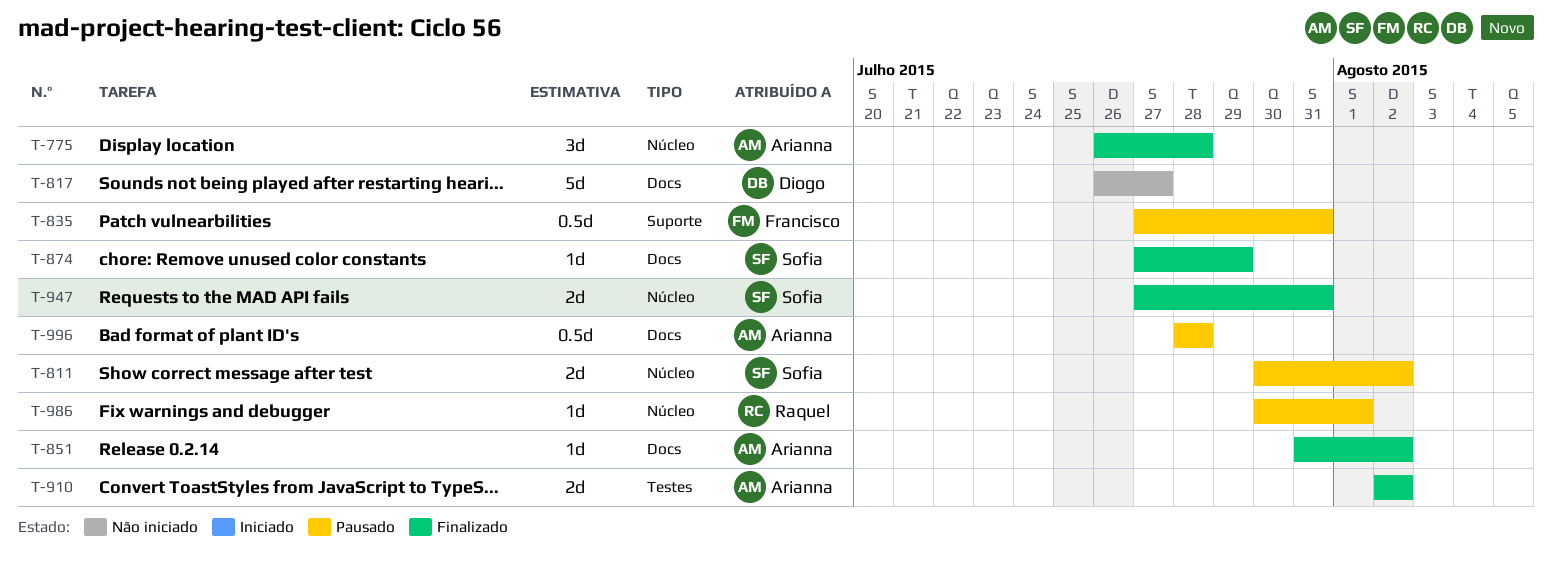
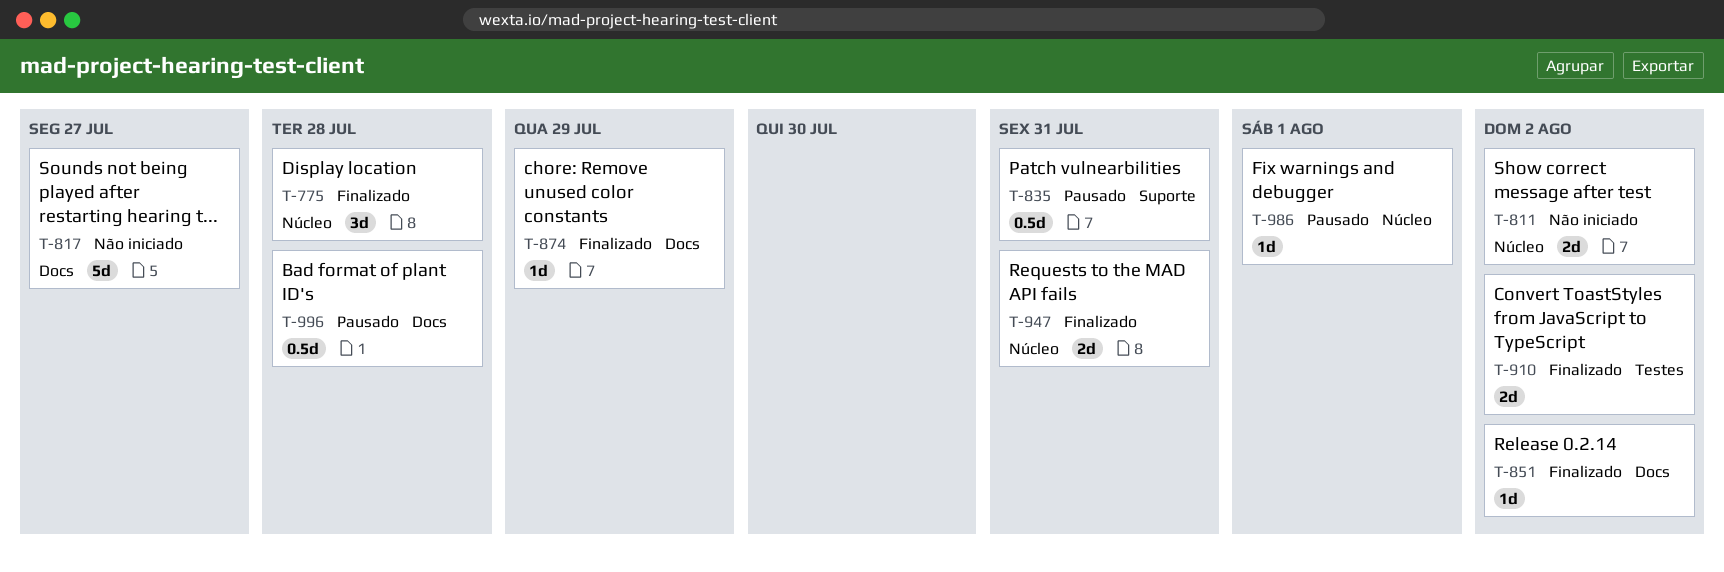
T-811, status: Pausado -> Não iniciado

